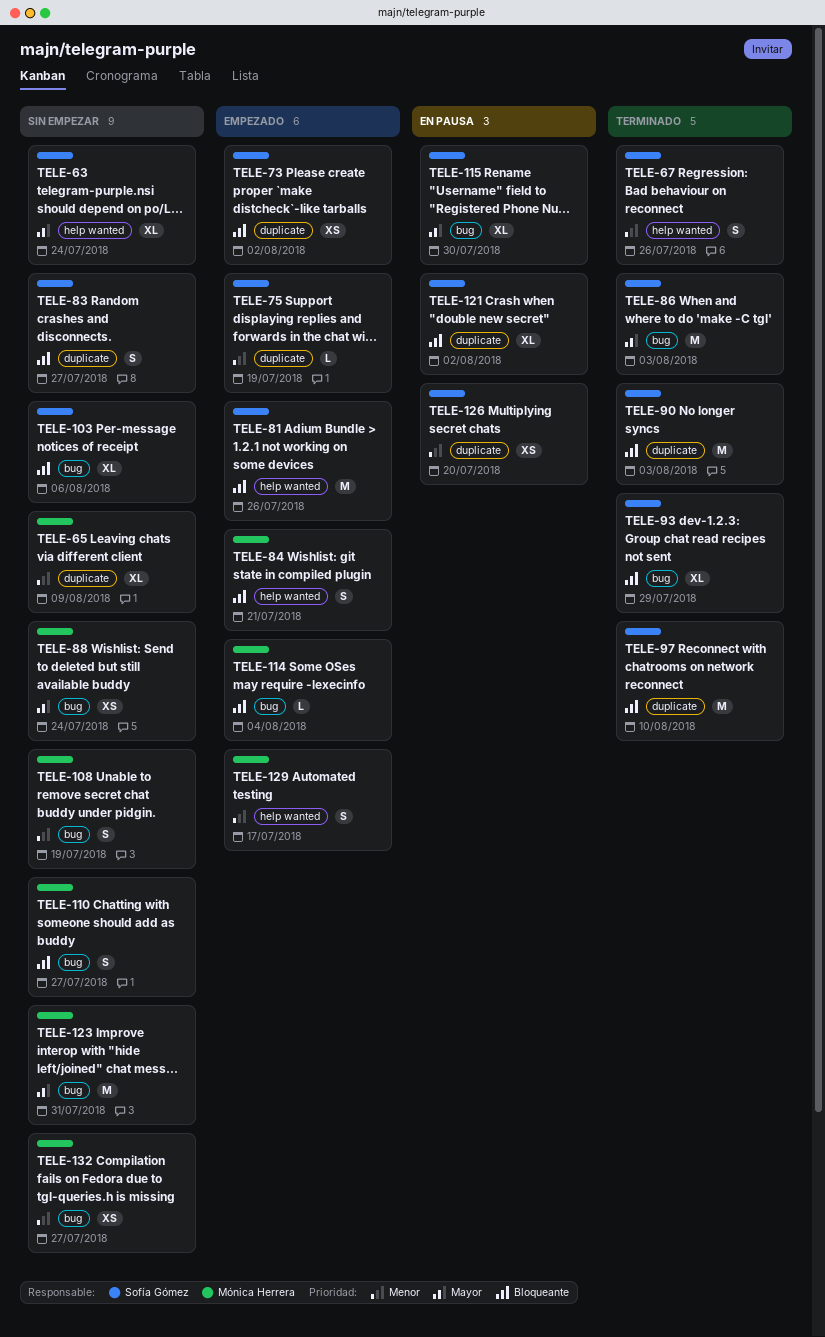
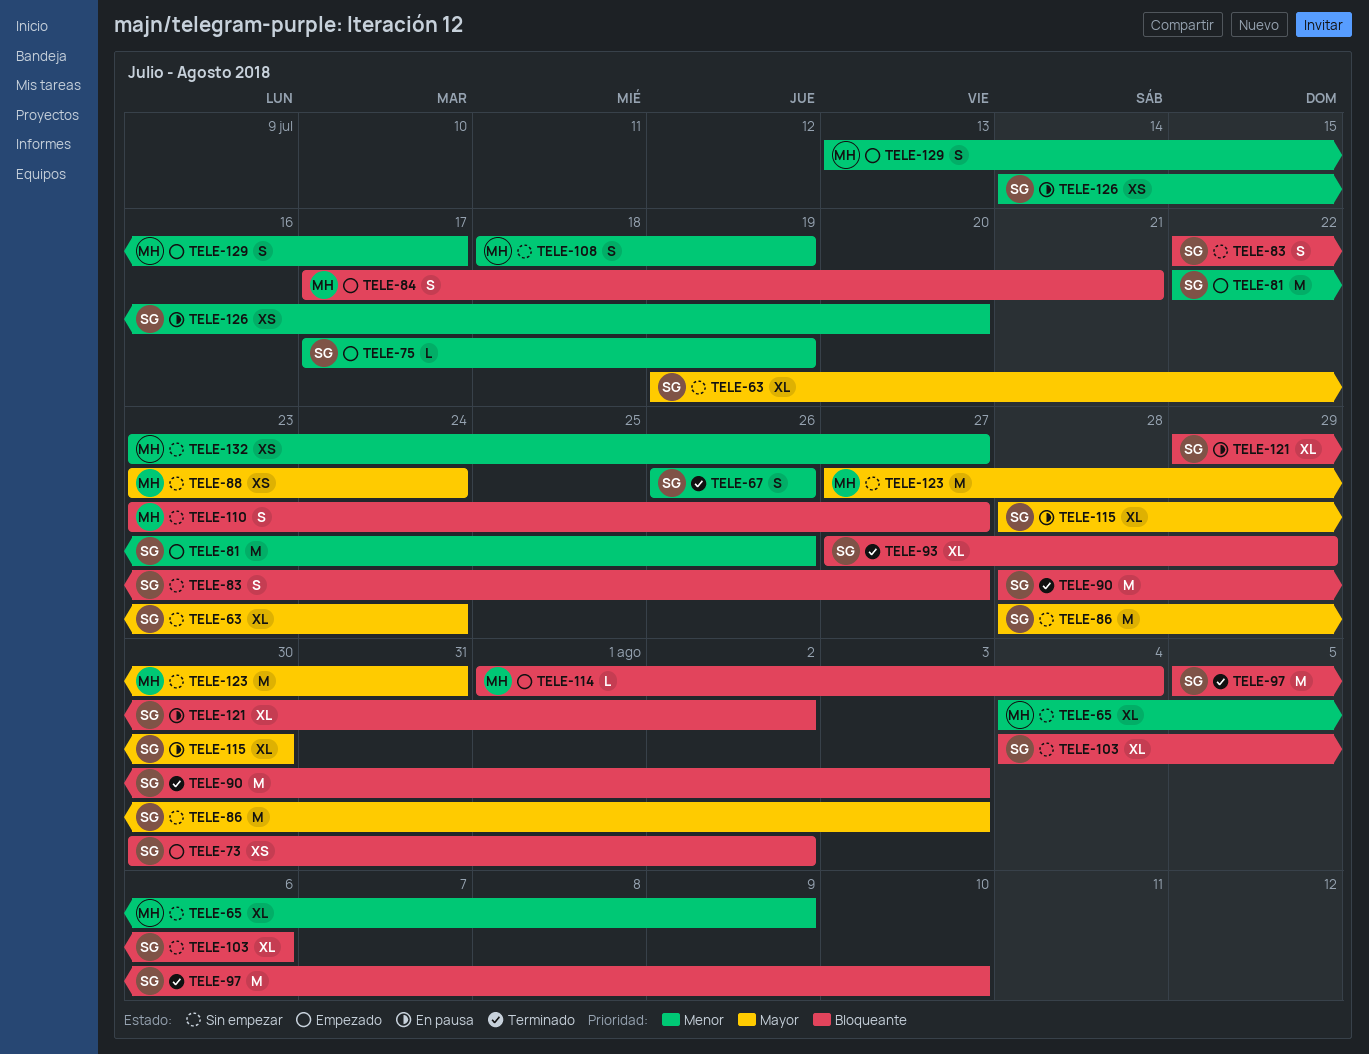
TELE-81, priority: Bloqueante -> Menor
TELE-86, status: Terminado -> Sin empezar

